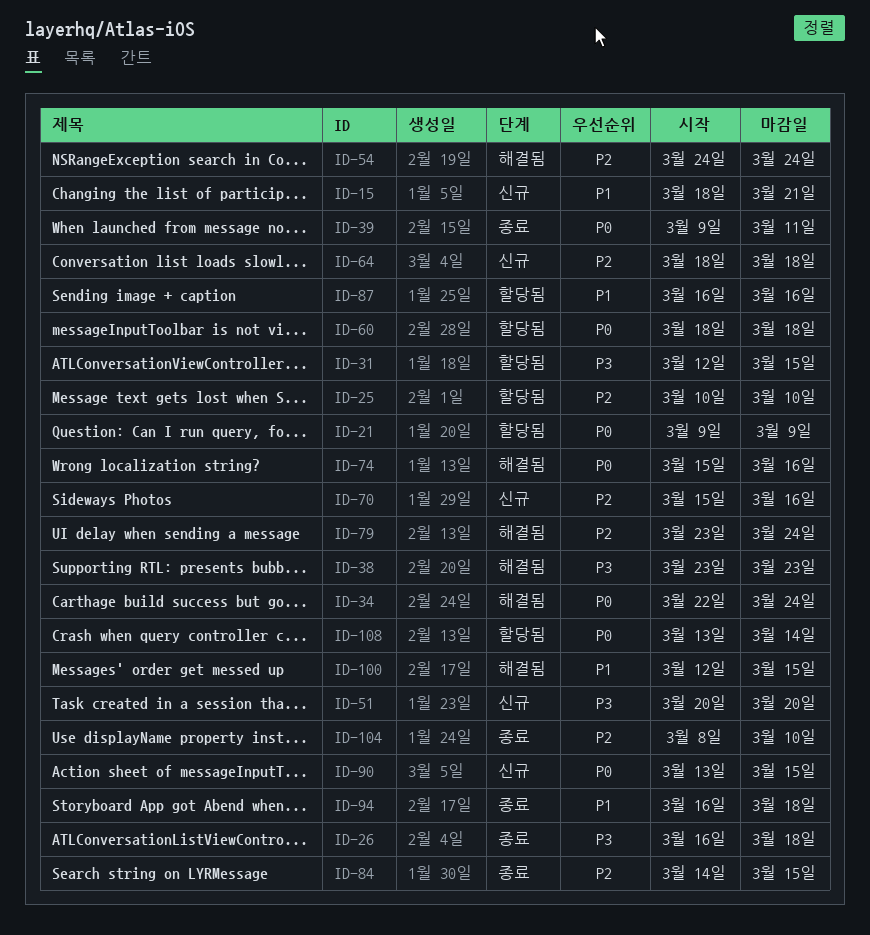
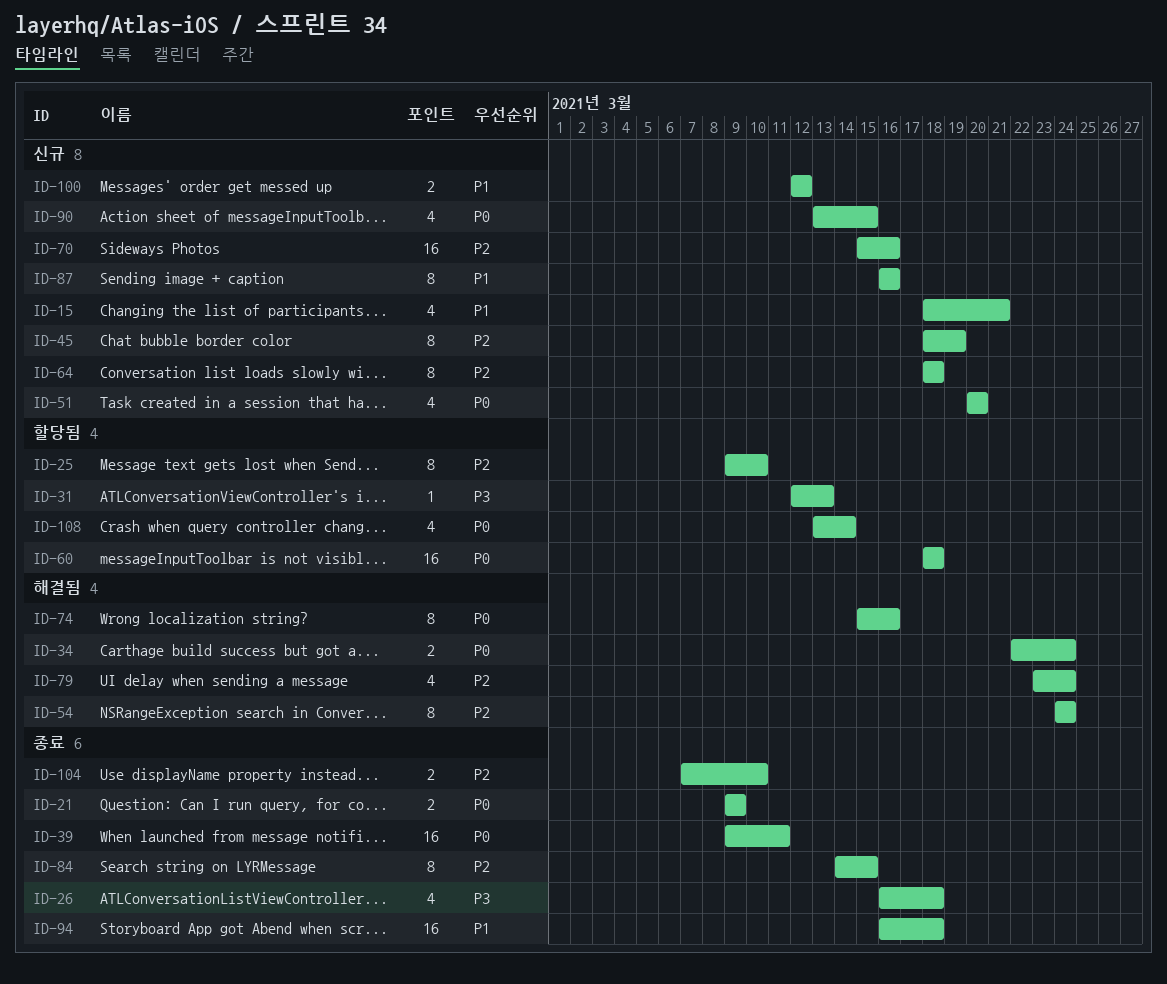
ID-21, status: 할당됨 -> 종료
ID-25, start: Mar 10 -> Mar 9
ID-31, due: Mar 15 -> Mar 13
ID-38: present -> none
ID-45: none -> present
ID-51, priority: P3 -> P0
ID-87, status: 할당됨 -> 신규
ID-100, status: 해결됨 -> 신규
ID-100, due: Mar 15 -> Mar 12
ID-104, start: Mar 8 -> Mar 7

